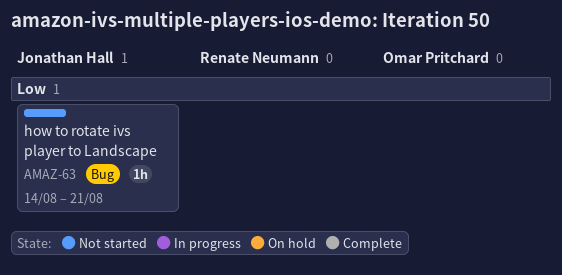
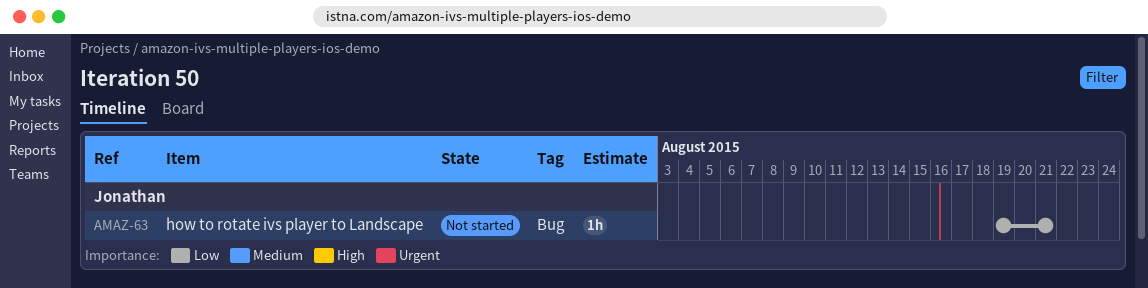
AMAZ-63, start: Aug 14 -> Aug 19

